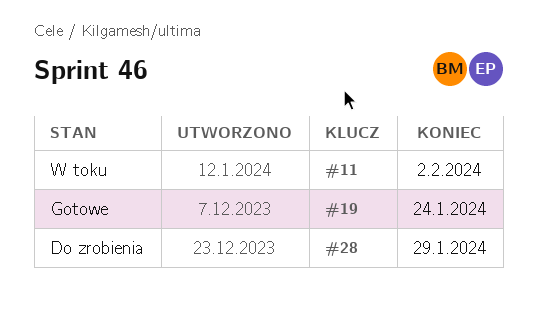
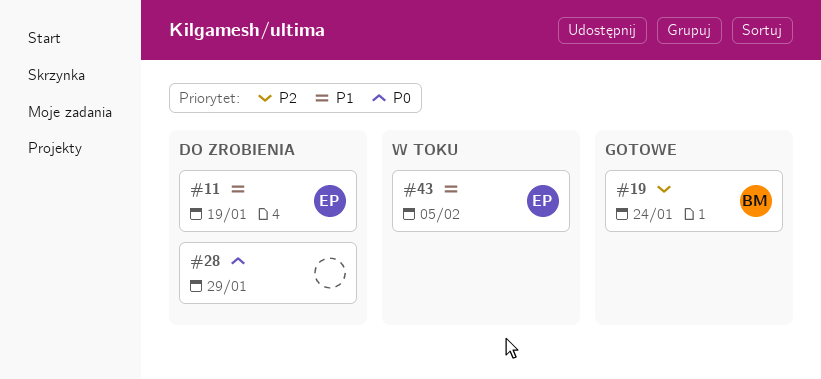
#11, status: W toku -> Do zrobienia
#11, due: Feb 2 -> Jan 19
#43: none -> present

